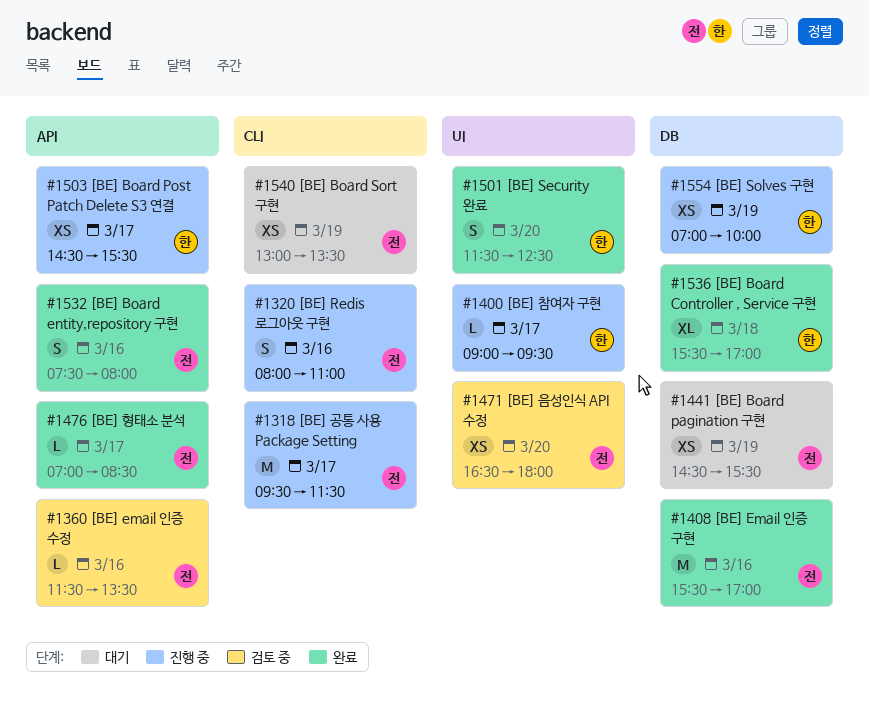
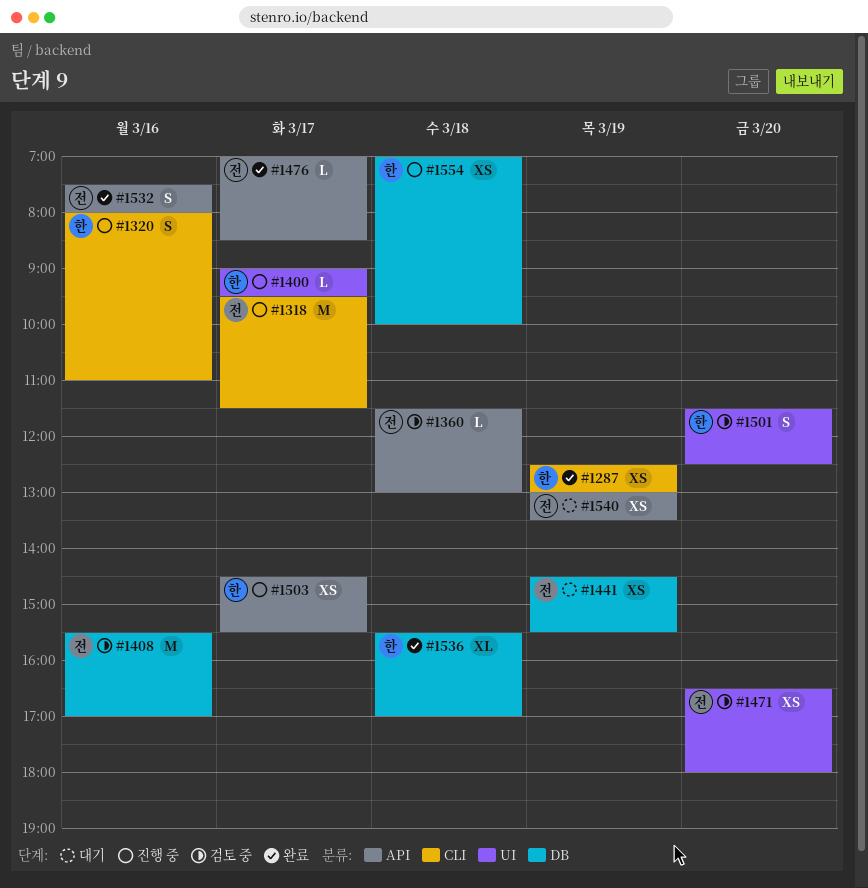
#1287: none -> present
#1320, owner: 전 -> 한
#1360, day: Mar 16 -> Mar 18
#1360, ends: 13:30 -> 13:00
#1408, status: 완료 -> 검토 중
#1501, status: 완료 -> 검토 중
#1540, label: CLI -> API
#1554, day: Mar 19 -> Mar 18

